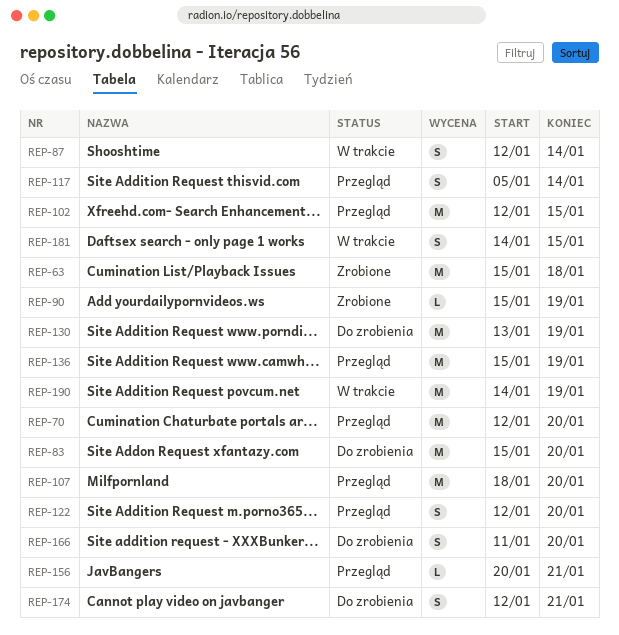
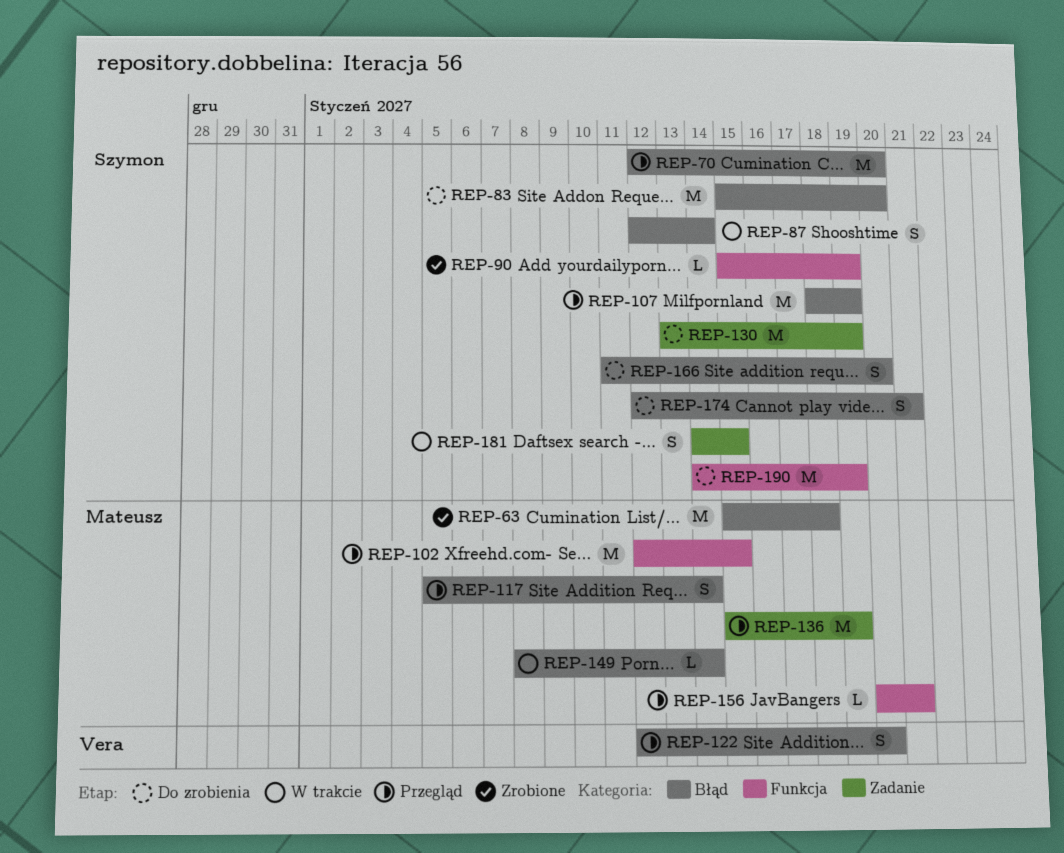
REP-107, due: Jan 20 -> Jan 19
REP-149: none -> present
REP-190, status: W trakcie -> Do zrobienia

